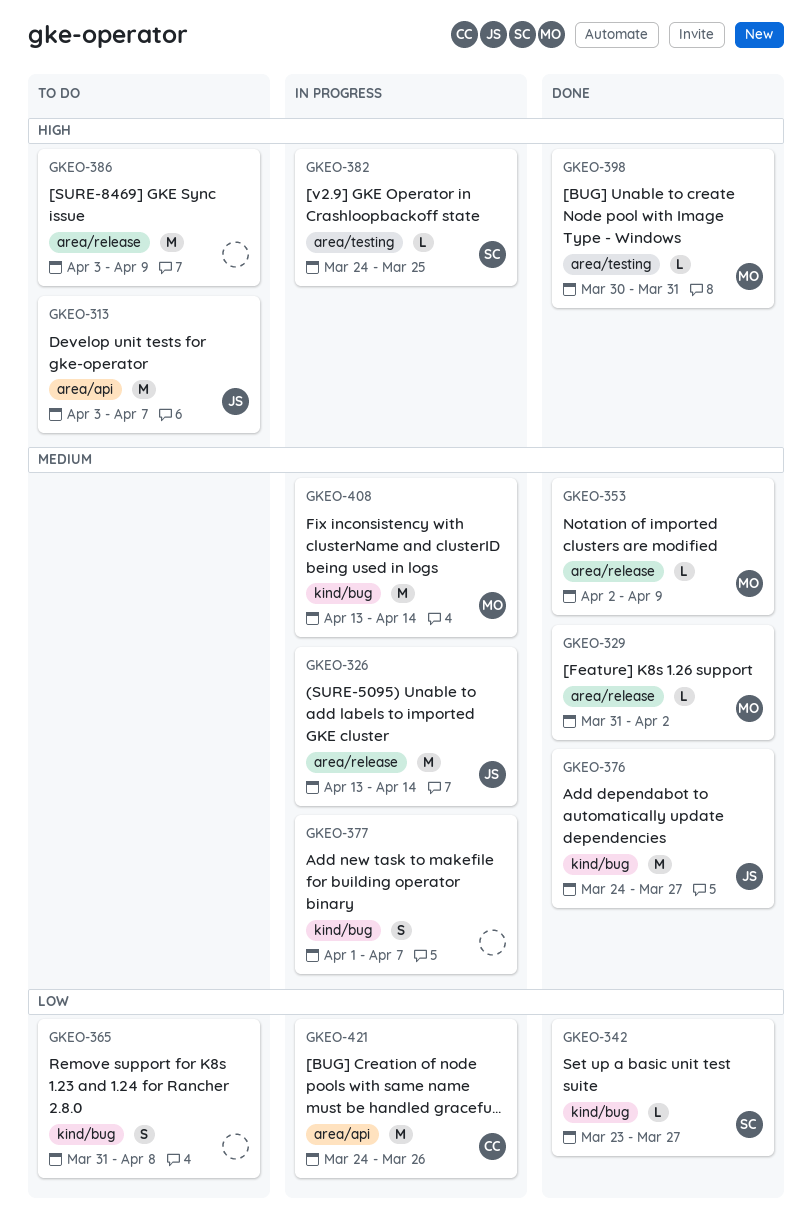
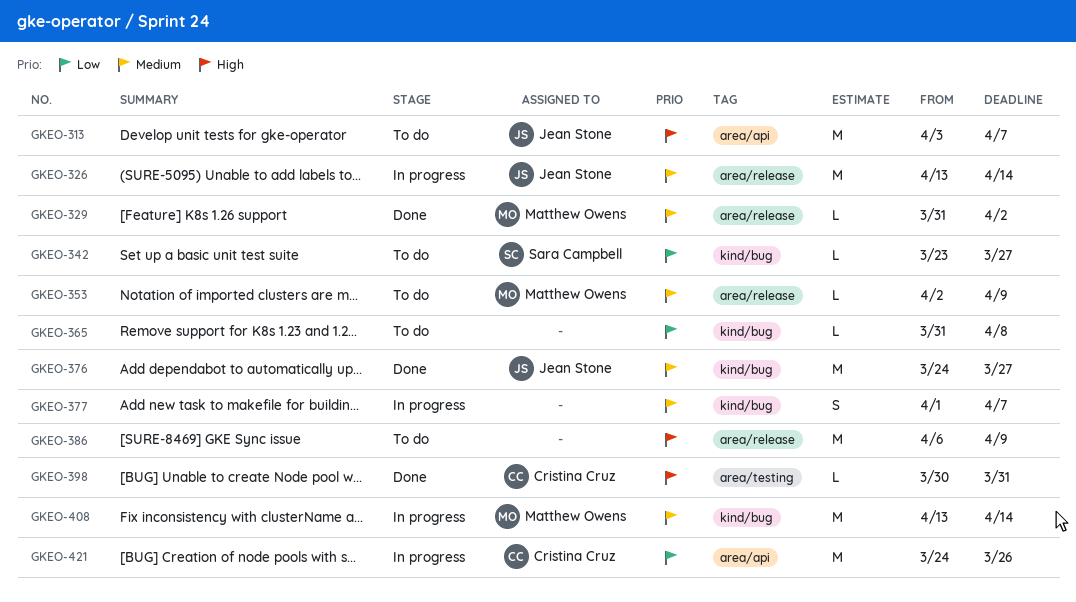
GKEO-342, status: Done -> To do
GKEO-353, status: Done -> To do
GKEO-365, estimate: S -> L
GKEO-382: present -> none
GKEO-386, start: Apr 3 -> Apr 6
GKEO-398, owner: Matthew Owens -> Cristina Cruz

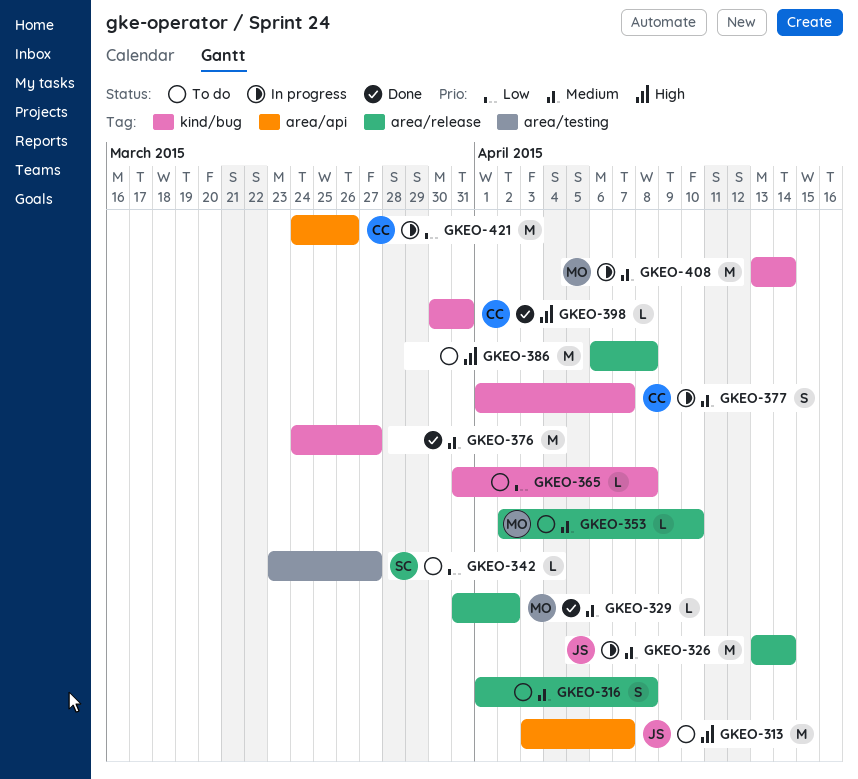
GKEO-316: none -> present
GKEO-342, label: kind/bug -> area/testing
GKEO-353, due: Apr 9 -> Apr 10
GKEO-376, owner: Jean Stone -> none
GKEO-377, owner: none -> Cristina Cruz
GKEO-386, due: Apr 9 -> Apr 8
GKEO-398, label: area/testing -> kind/bug

